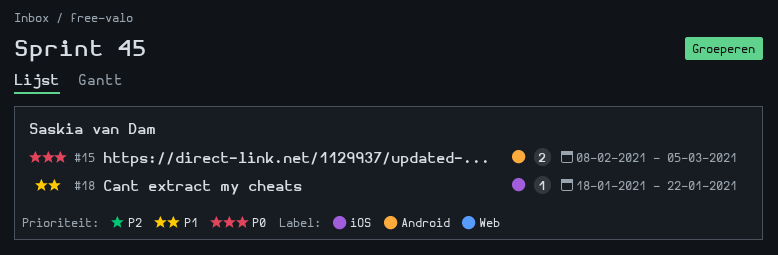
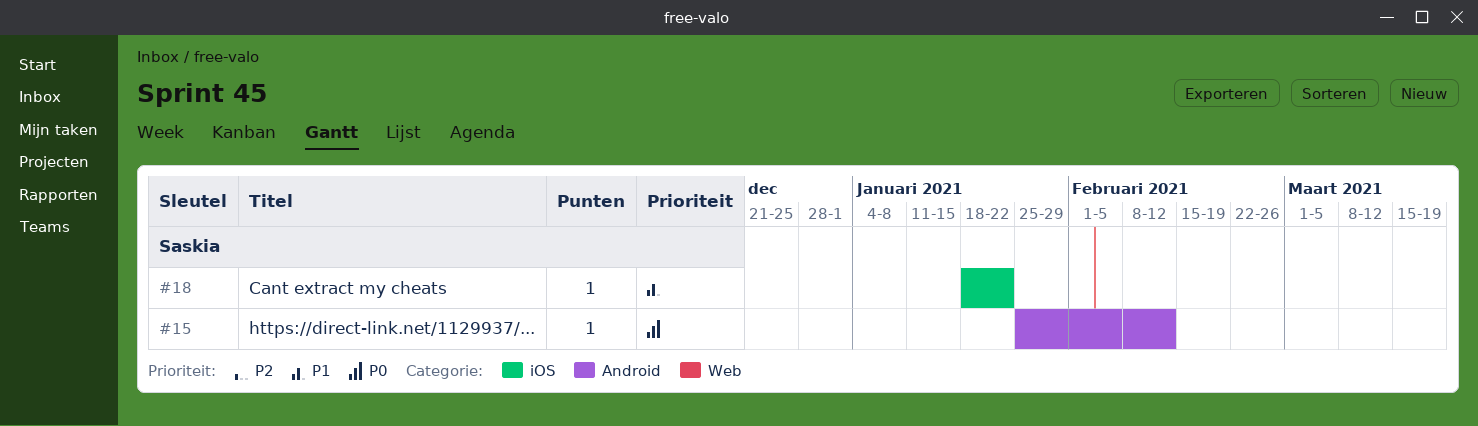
#15, estimate: 2 -> 1
#15, start: Feb 8 -> Jan 25
#15, due: Mar 5 -> Feb 12

